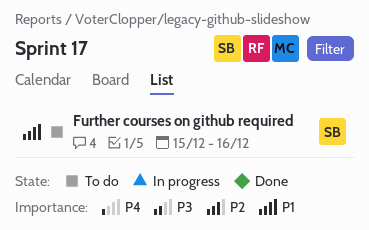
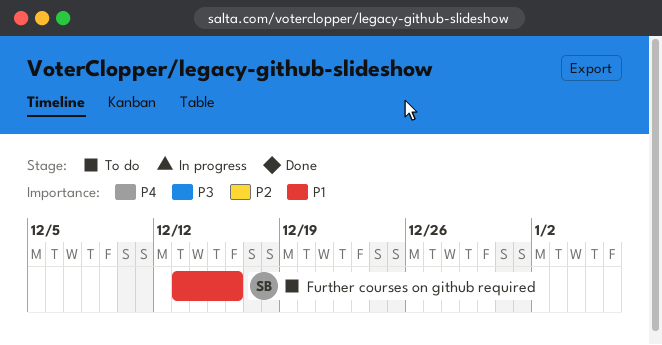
Further courses on github required, start: Dec 15 -> Dec 13

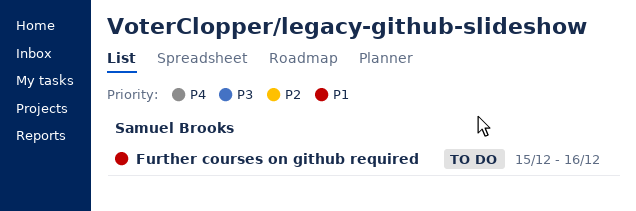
Further courses on github required, start: Dec 13 -> Dec 15

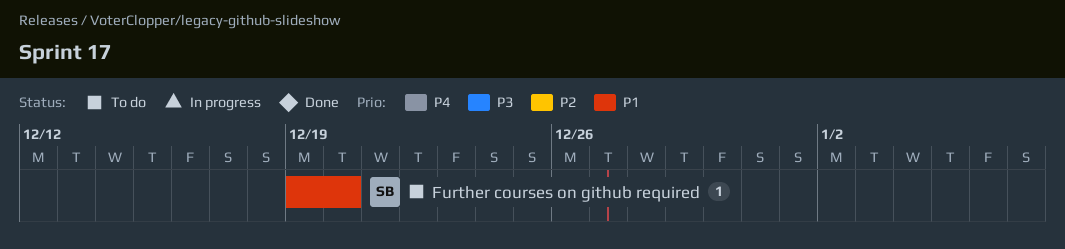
Further courses on github required, start: Dec 15 -> Dec 19
Further courses on github required, due: Dec 16 -> Dec 20

